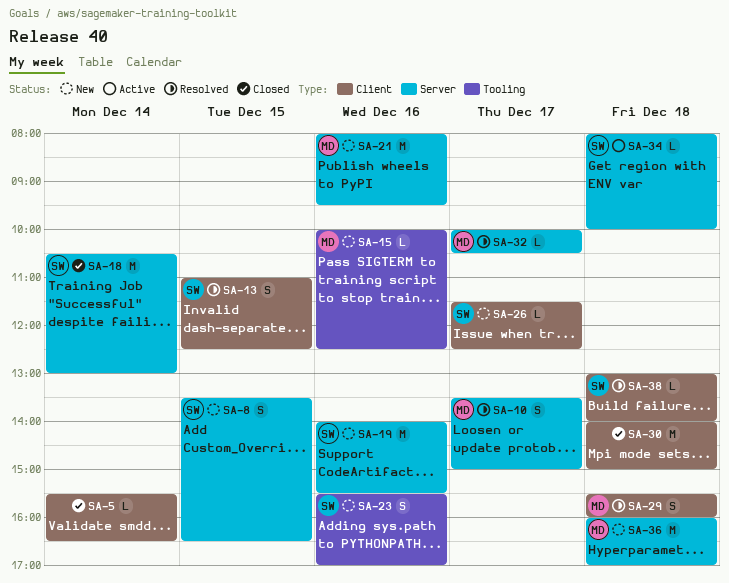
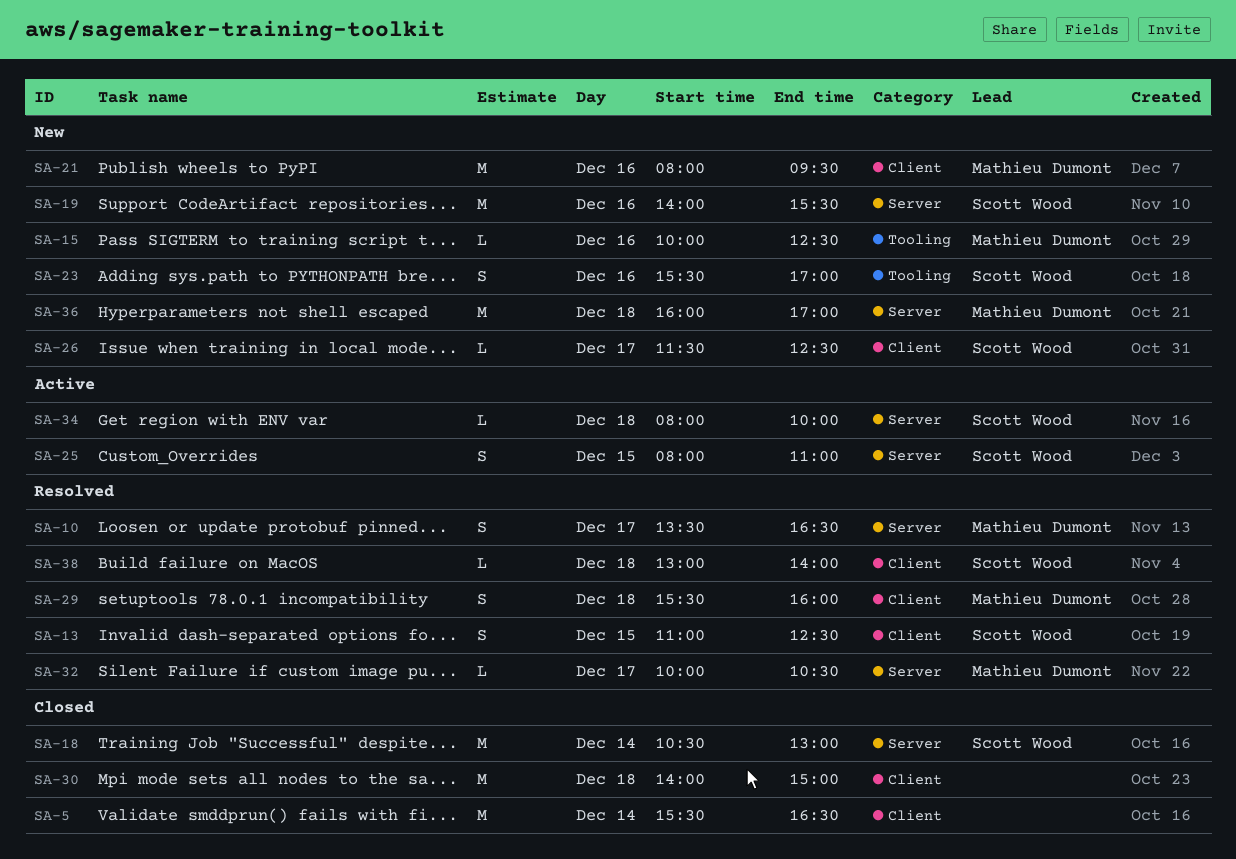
SA-5, estimate: L -> M
SA-8: present -> none
SA-10, ends: 15:00 -> 16:30
SA-21, label: Server -> Client
SA-25: none -> present

